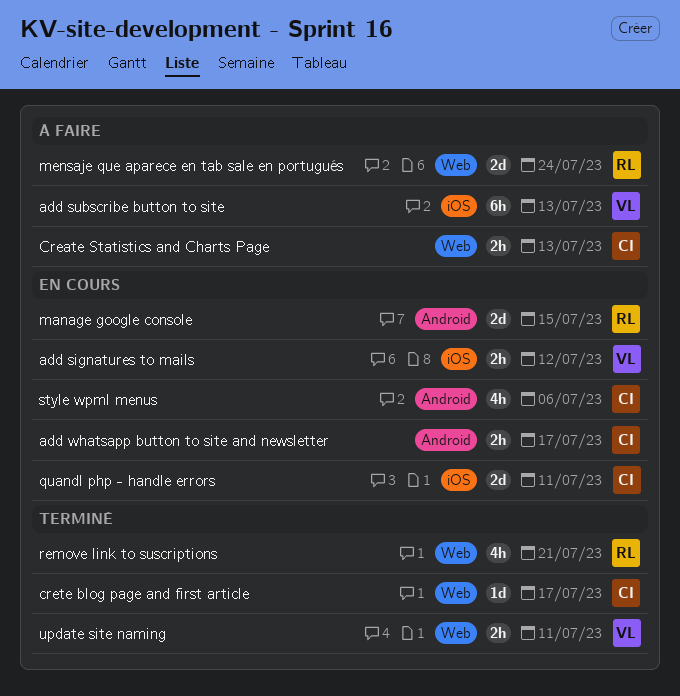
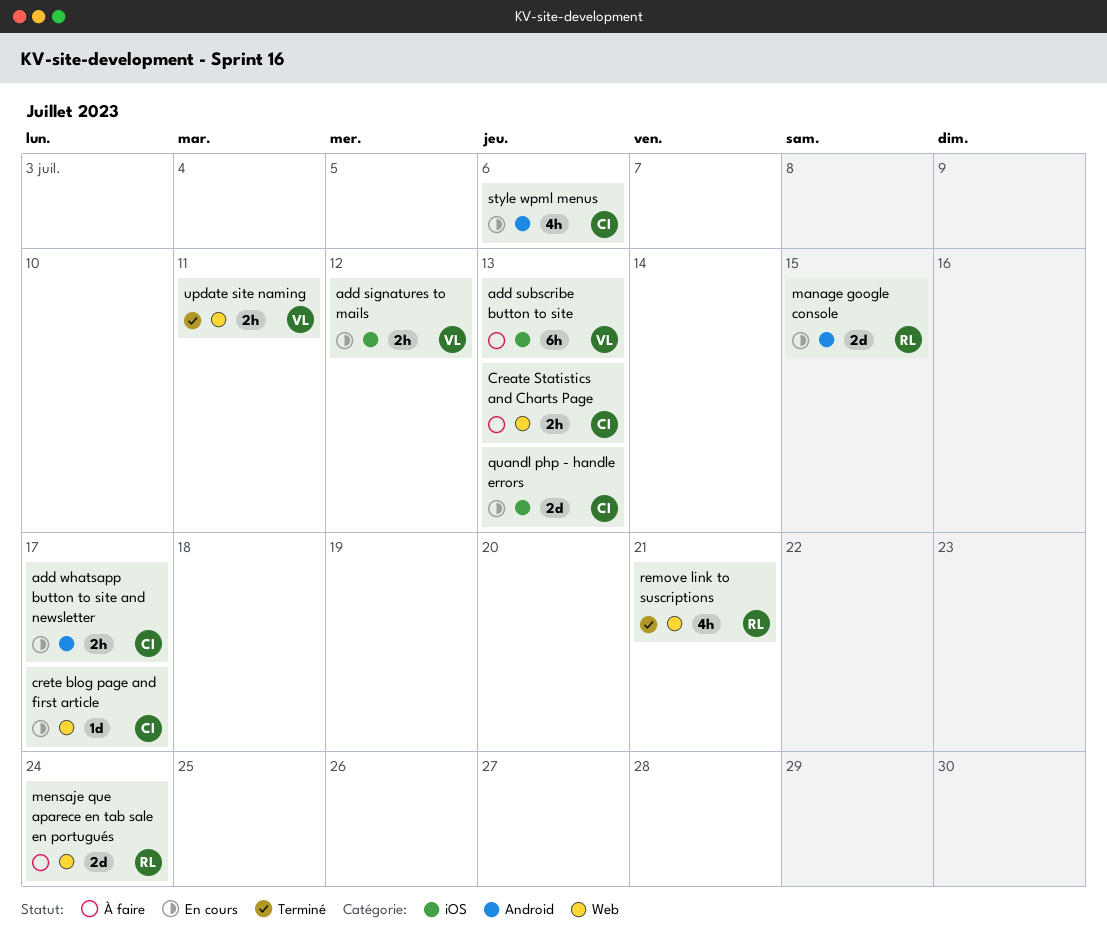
crete blog page and first article, status: Terminé -> En cours
quandl php - handle errors, due: Jul 11 -> Jul 13

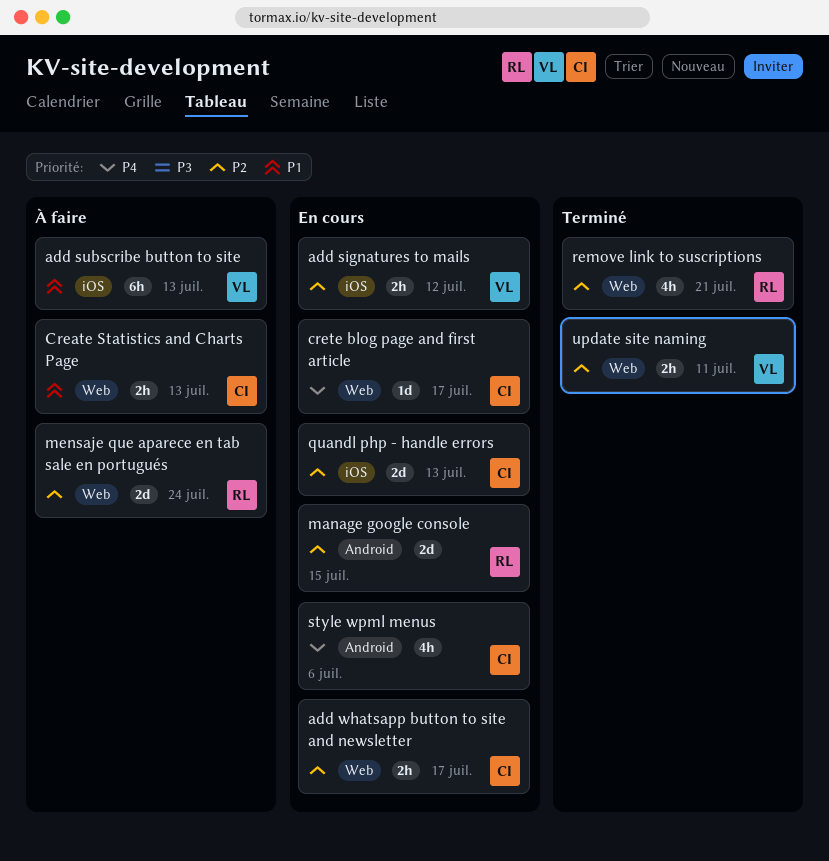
add whatsapp button to site and newsletter, label: Android -> Web

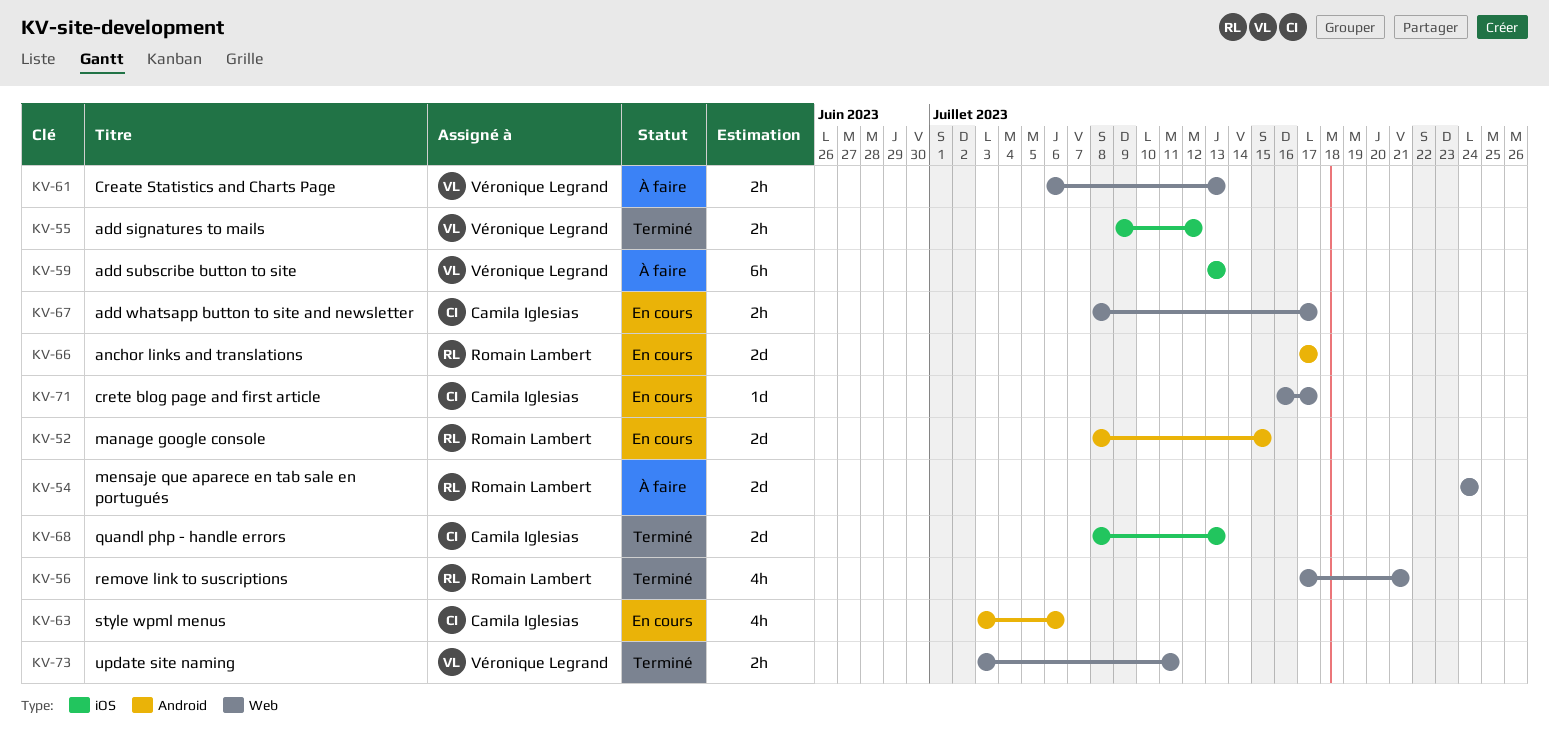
add signatures to mails, status: En cours -> Terminé
anchor links and translations: none -> present
Create Statistics and Charts Page, owner: Camila Iglesias -> Véronique Legrand
quandl php - handle errors, status: En cours -> Terminé

